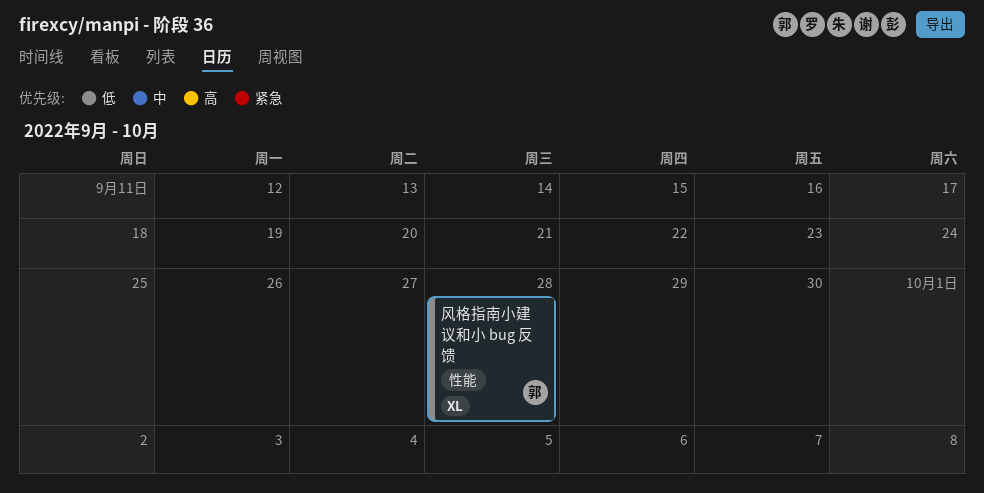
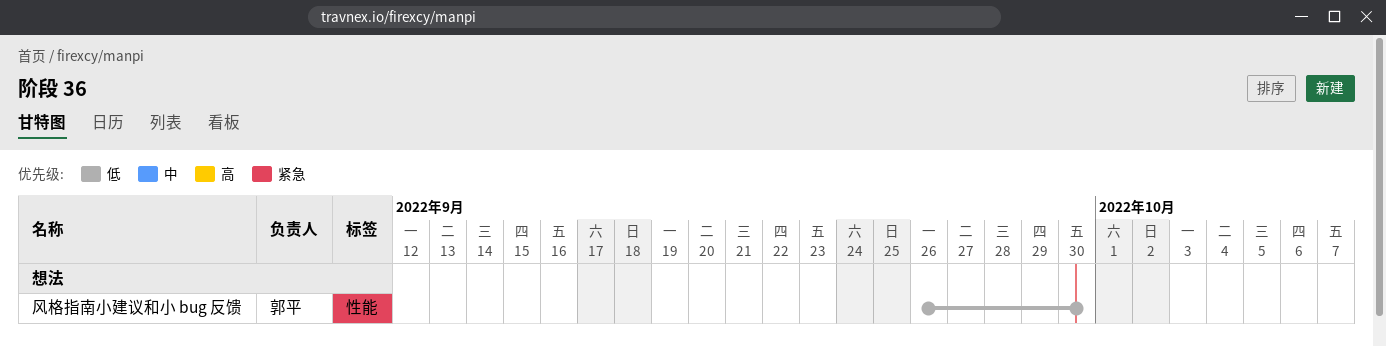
风格指南小建议和小 bug 反馈, due: Sep 28 -> Sep 30

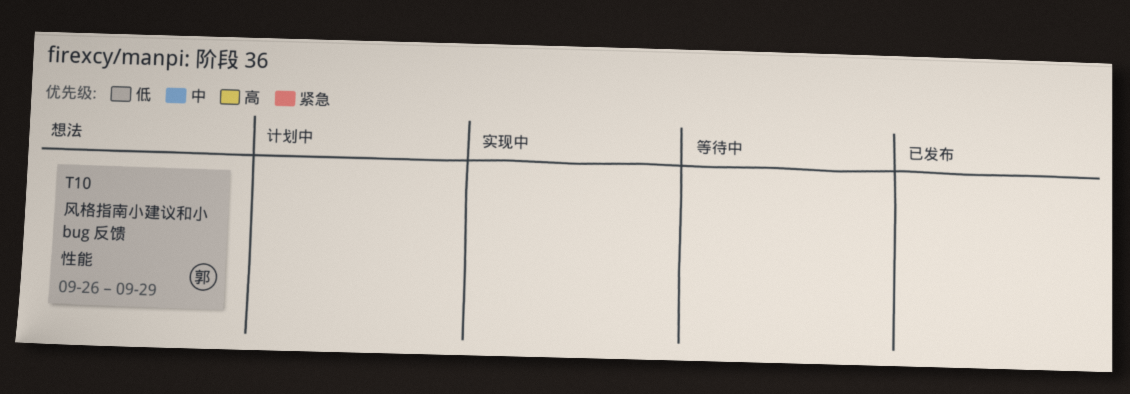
风格指南小建议和小 bug 反馈, due: Sep 30 -> Sep 29

